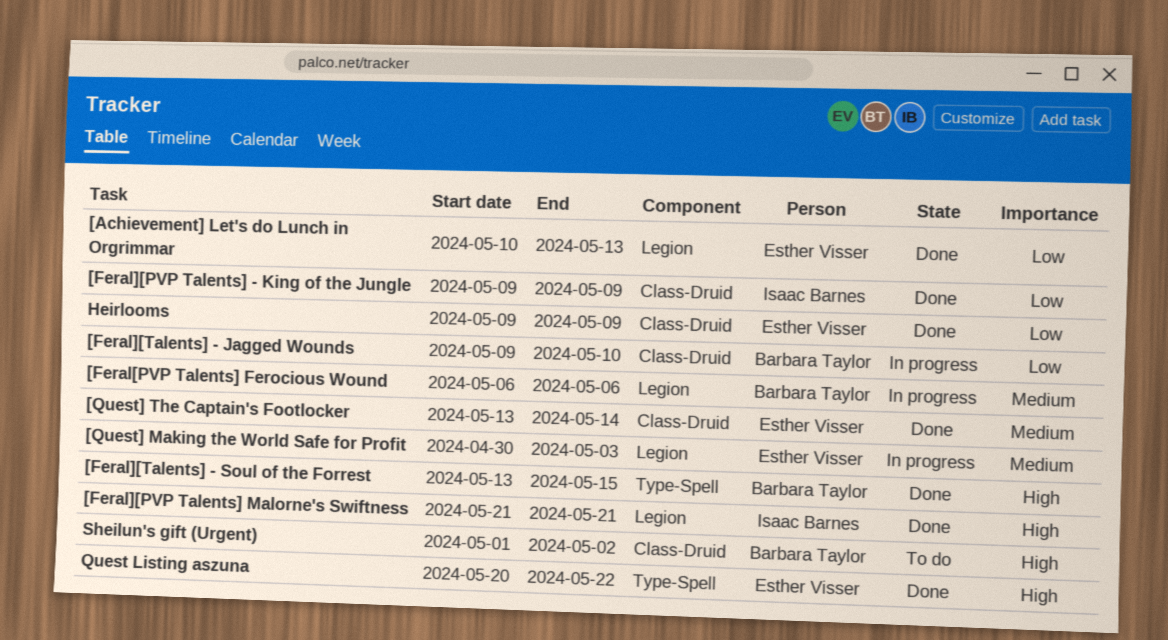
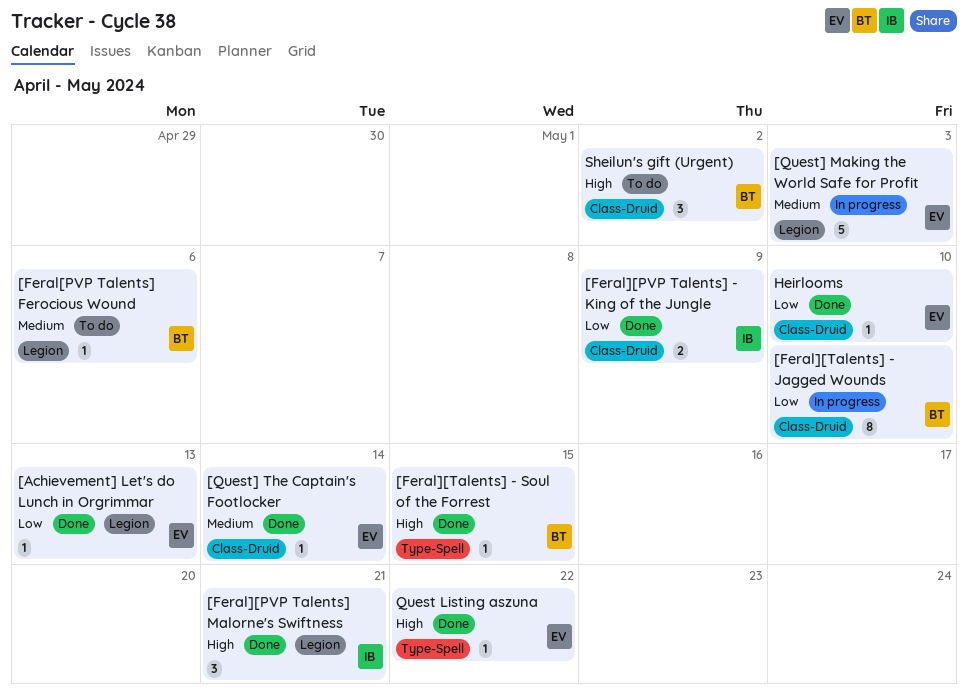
[Feral[PVP Talents] Ferocious Wound, status: In progress -> To do
Heirlooms, due: May 9 -> May 10

